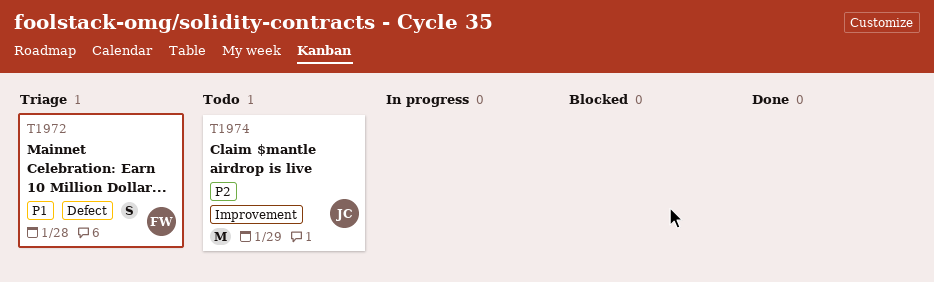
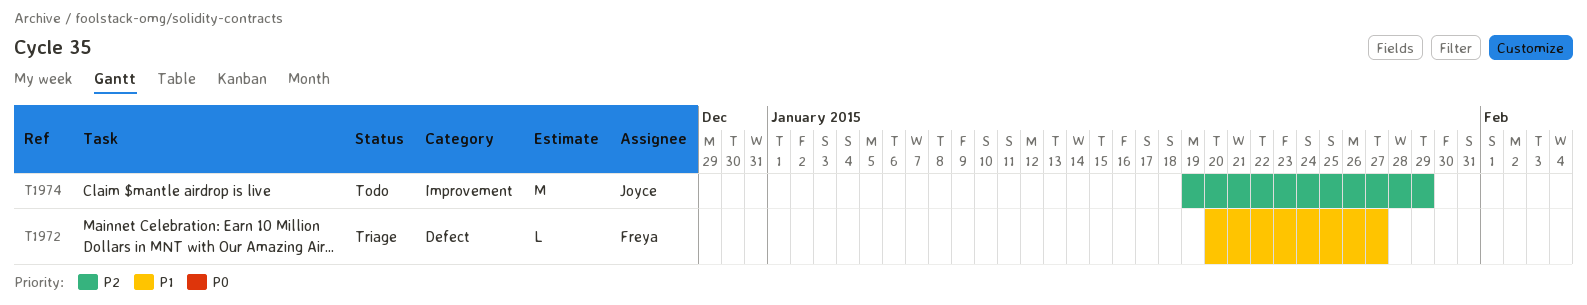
T1972, estimate: S -> L
T1972, due: Jan 28 -> Jan 27

